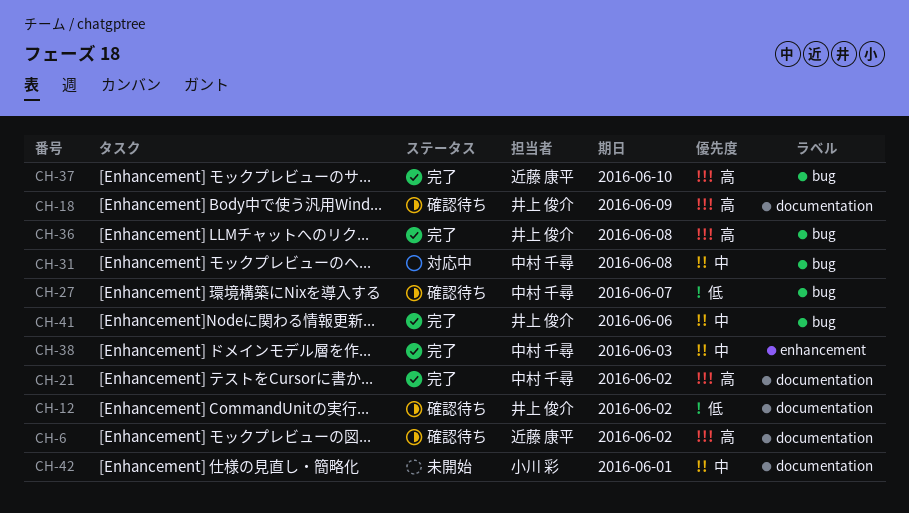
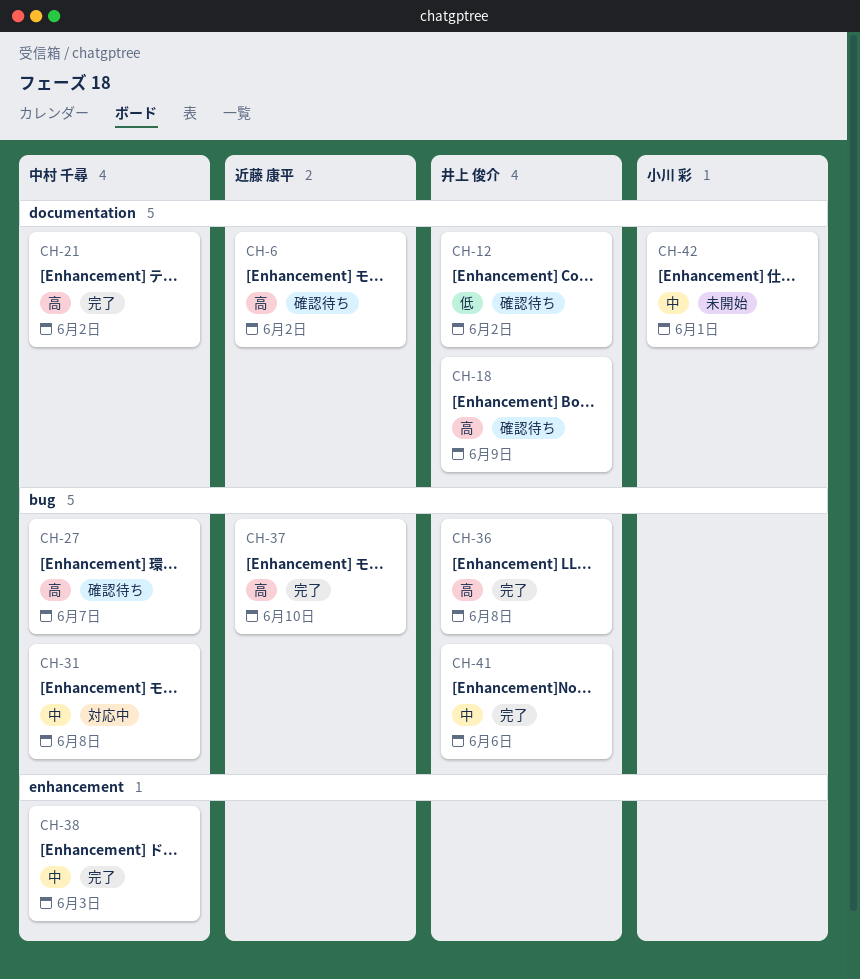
CH-27, priority: 低 -> 高

